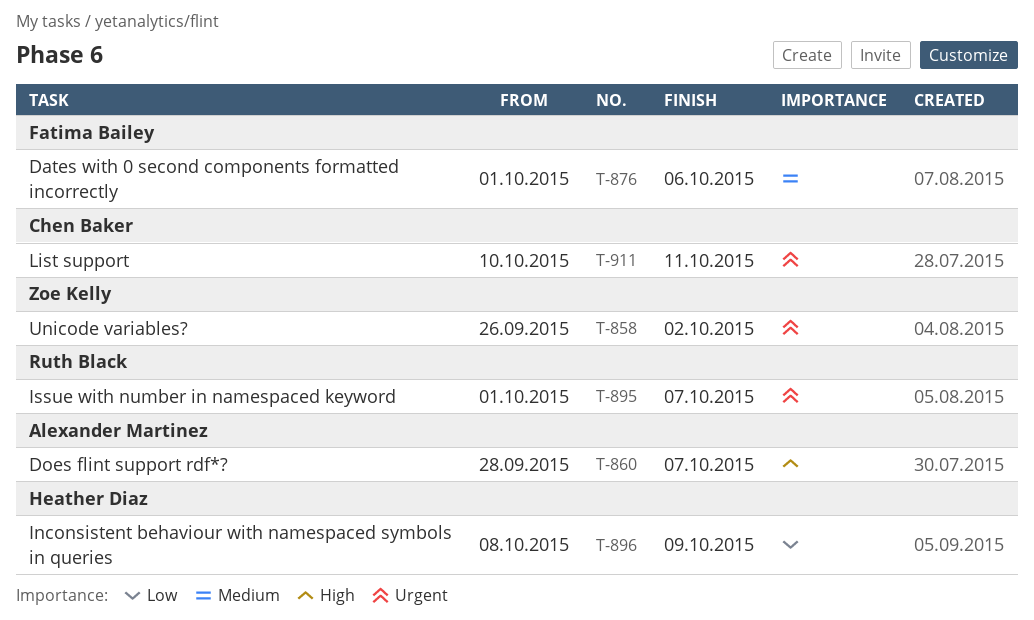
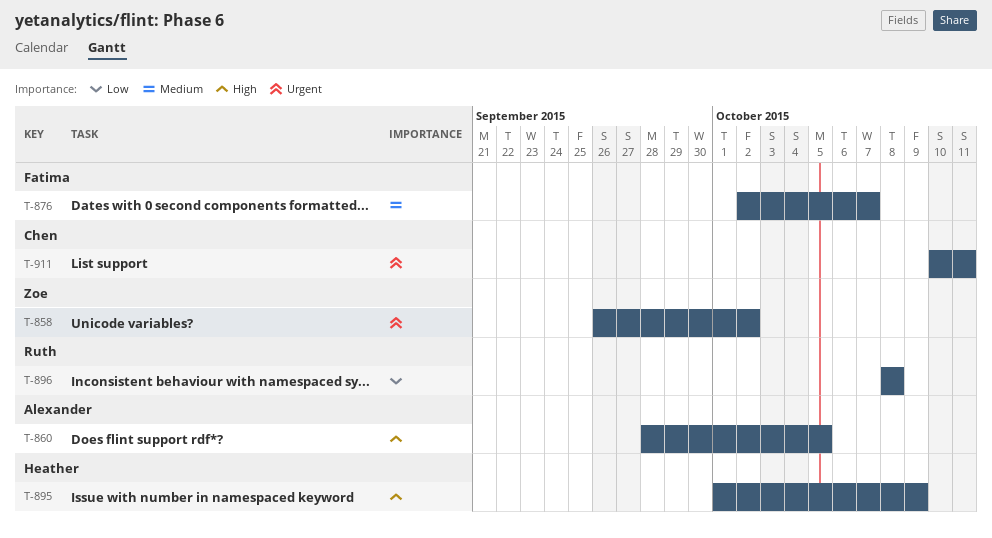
T-860, due: Oct 7 -> Oct 5
T-876, start: Oct 1 -> Oct 2
T-876, due: Oct 6 -> Oct 7
T-895, owner: Ruth Black -> Heather Diaz
T-895, priority: Urgent -> High
T-895, due: Oct 7 -> Oct 9
T-896, owner: Heather Diaz -> Ruth Black
T-896, due: Oct 9 -> Oct 8

